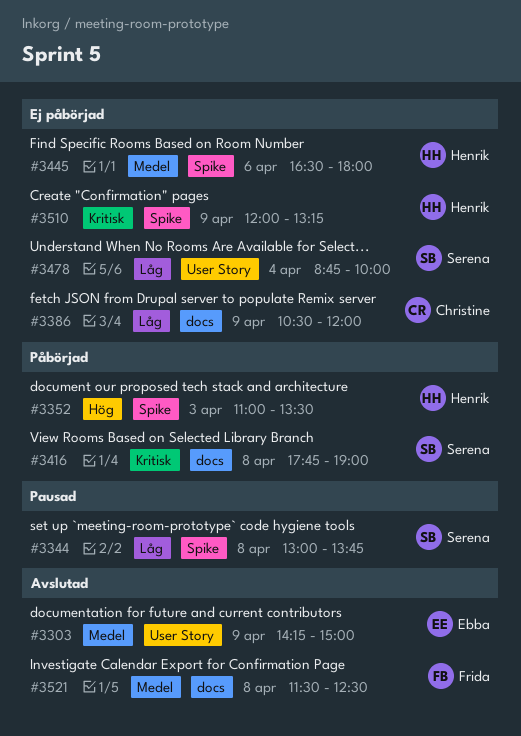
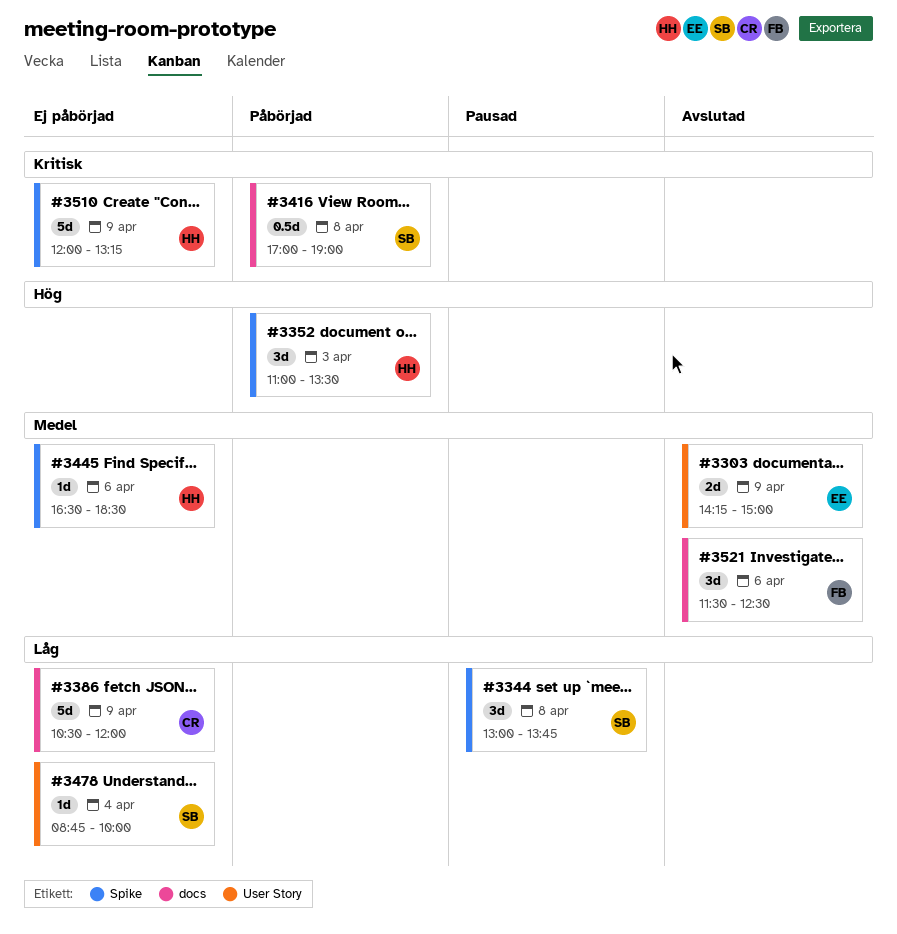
#3416, begins: 17:45 -> 17:00
#3445, ends: 18:00 -> 18:30
#3521, day: Apr 8 -> Apr 6

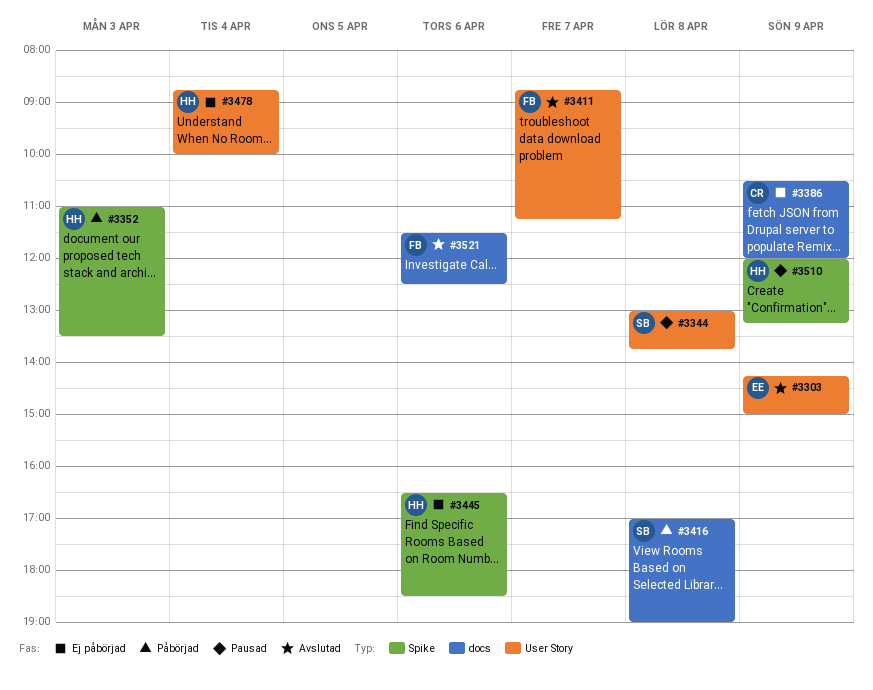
#3344, label: Spike -> User Story
#3411: none -> present
#3478, owner: SB -> HH
#3510, status: Ej påbörjad -> Pausad

